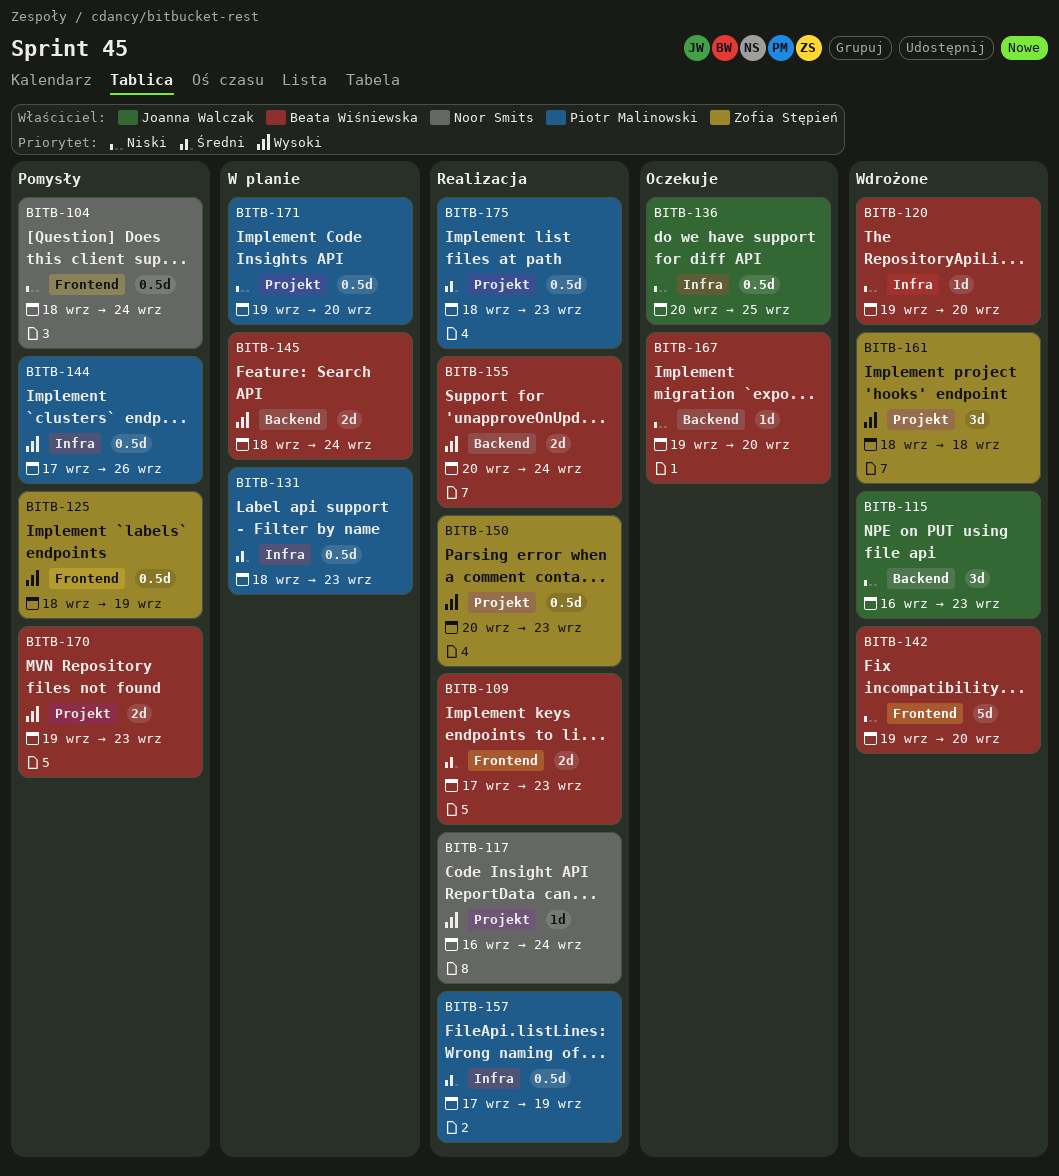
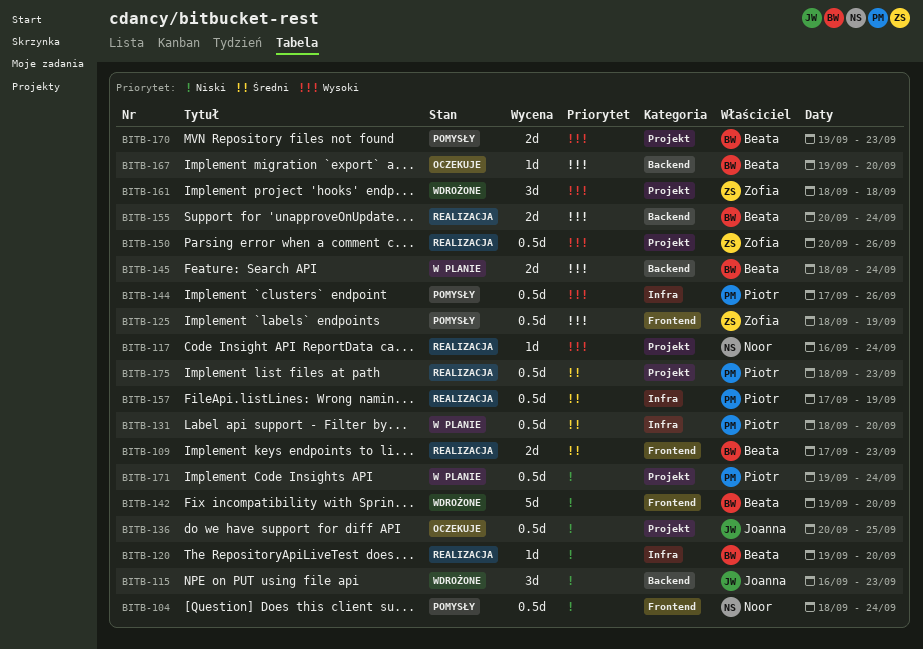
BITB-120, status: Wdrożone -> Realizacja
BITB-131, due: Sep 23 -> Sep 20
BITB-136, label: Infra -> Projekt
BITB-150, due: Sep 23 -> Sep 26
BITB-167, priority: Niski -> Wysoki
BITB-171, due: Sep 20 -> Sep 24

